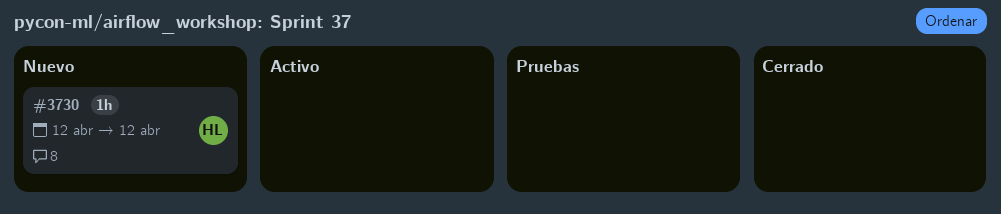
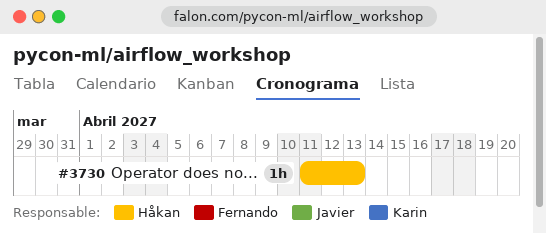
#3730, start: Apr 12 -> Apr 11
#3730, due: Apr 12 -> Apr 13

